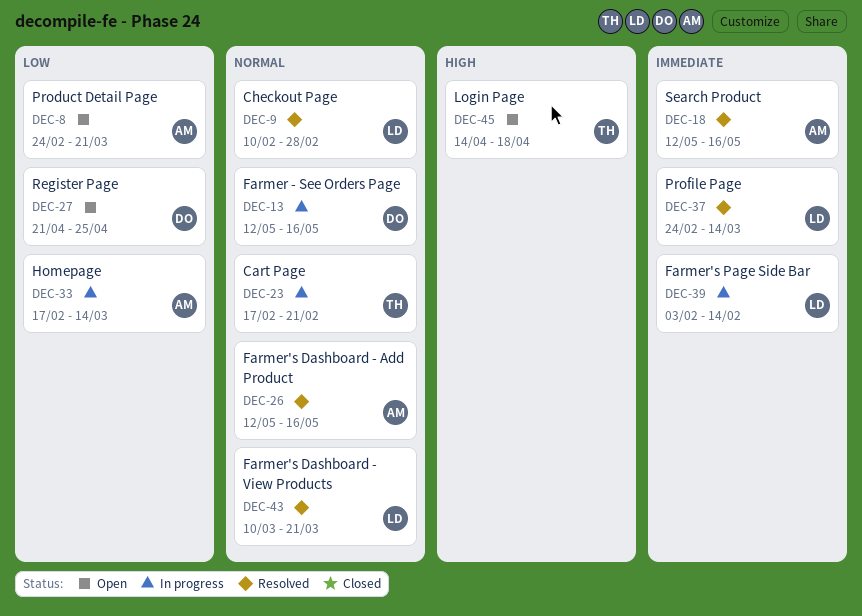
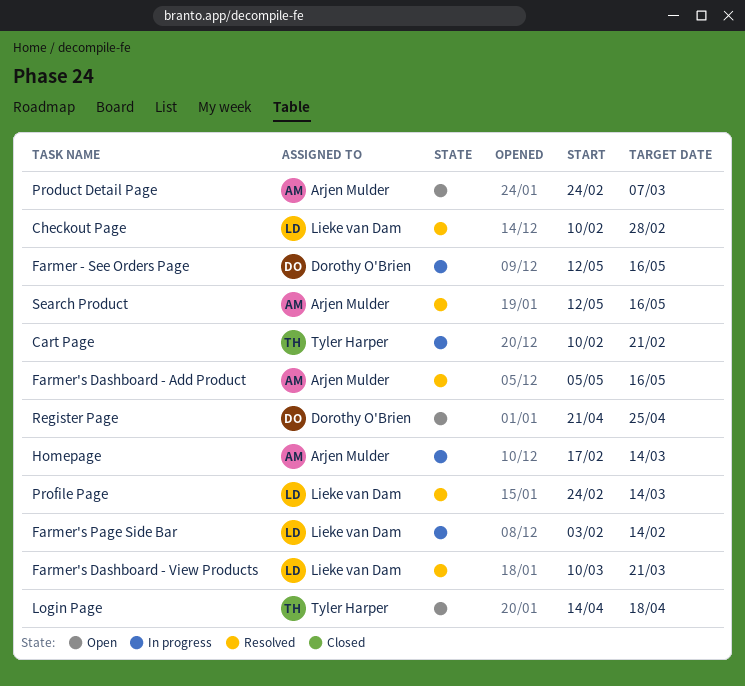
Cart Page, start: Feb 17 -> Feb 10
Farmer's Dashboard - Add Product, start: May 12 -> May 5
Product Detail Page, due: Mar 21 -> Mar 7

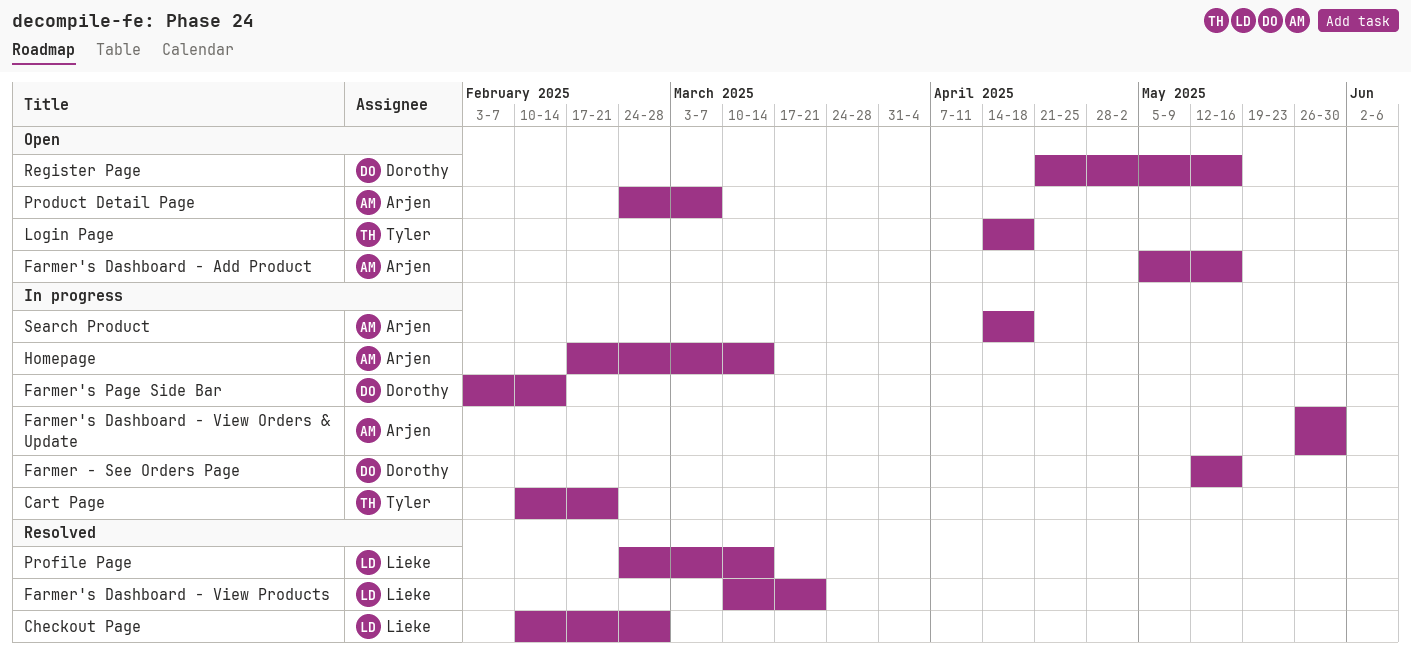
Farmer's Dashboard - Add Product, status: Resolved -> Open
Farmer's Dashboard - View Orders & Update: none -> present
Farmer's Page Side Bar, owner: Lieke van Dam -> Dorothy O'Brien
Register Page, due: Apr 25 -> May 16
Search Product, status: Resolved -> In progress
Search Product, start: May 12 -> Apr 14
Search Product, due: May 16 -> Apr 18

